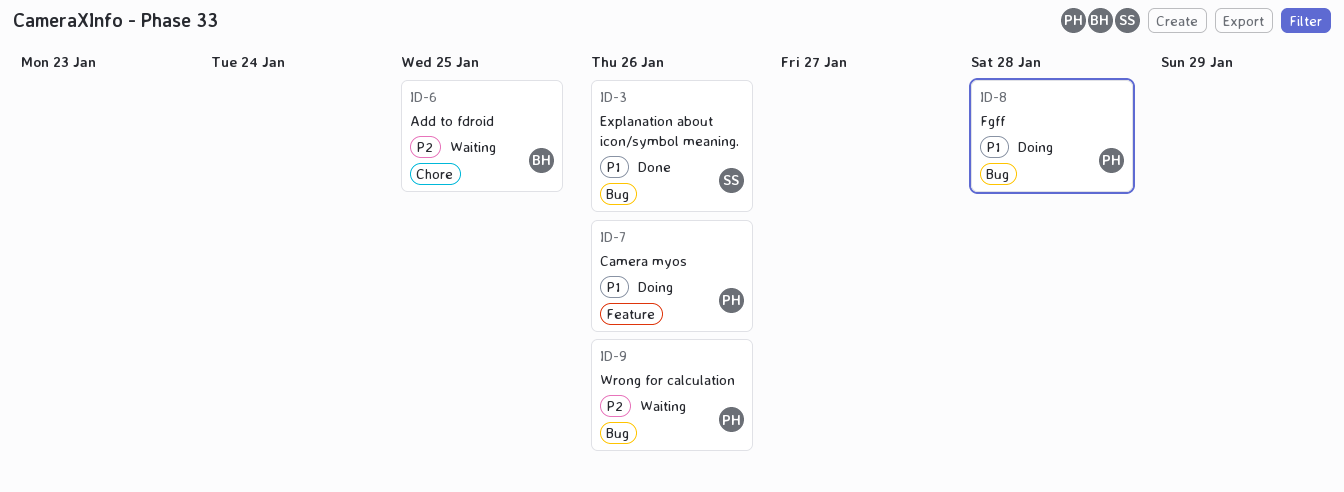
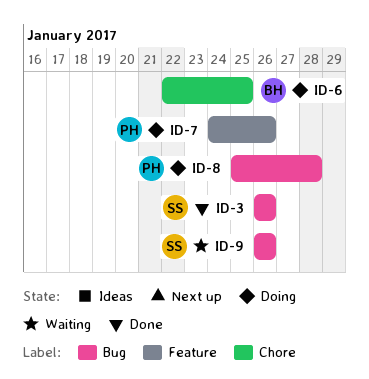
ID-6, status: Waiting -> Doing
ID-9, owner: PH -> SS

